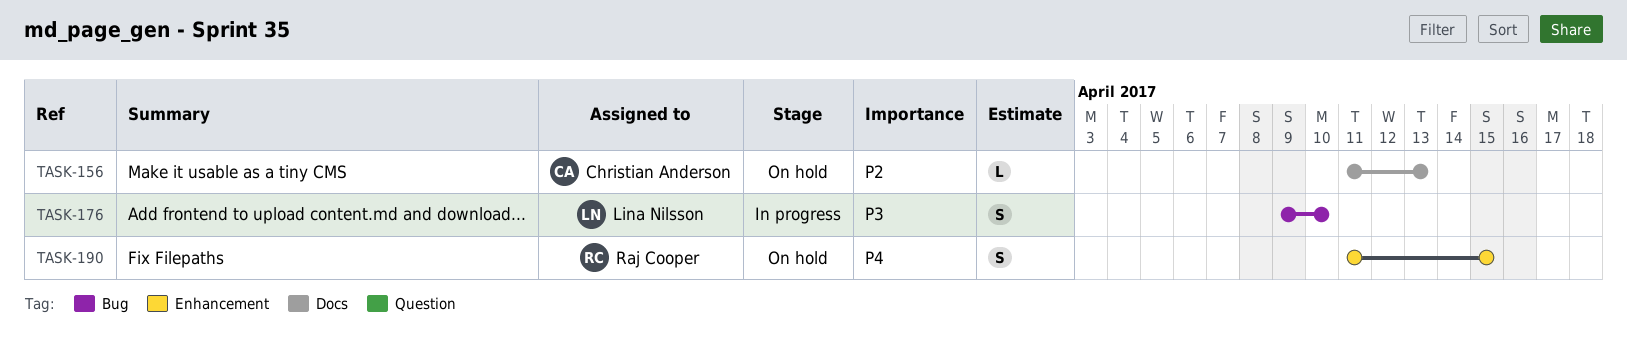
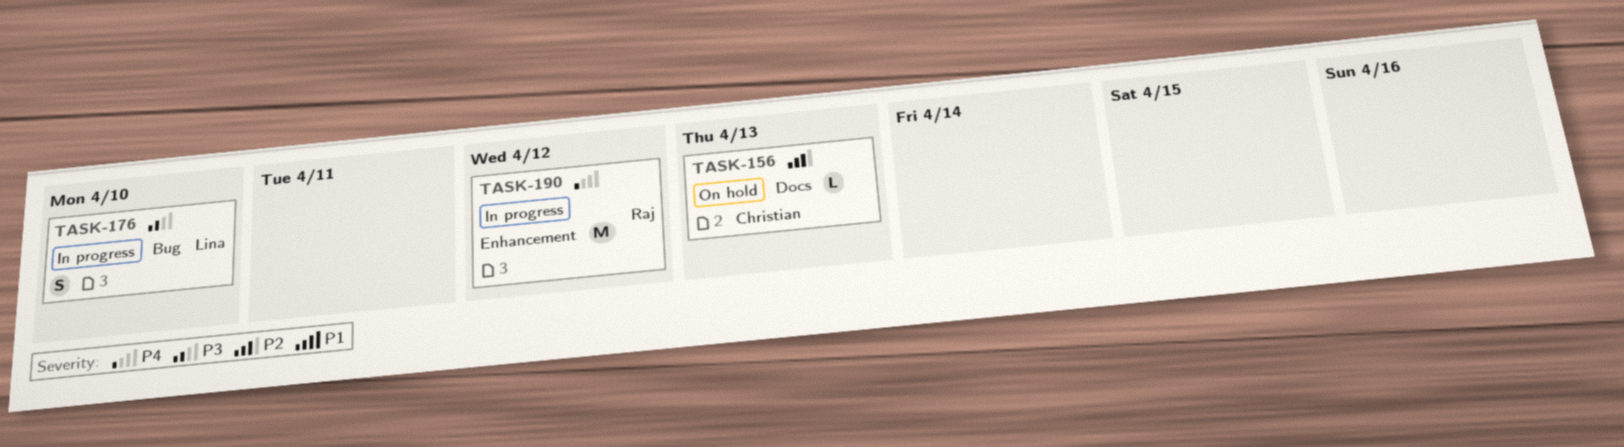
TASK-190, status: On hold -> In progress
TASK-190, estimate: S -> M
TASK-190, due: Apr 15 -> Apr 12

